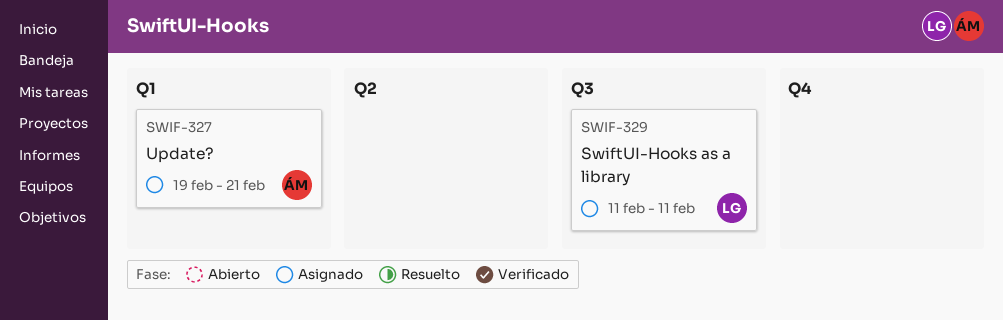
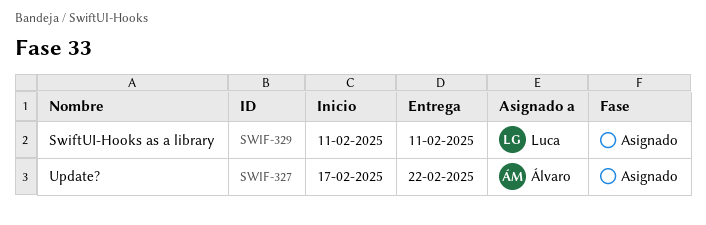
SWIF-327, start: Feb 19 -> Feb 17
SWIF-327, due: Feb 21 -> Feb 22

